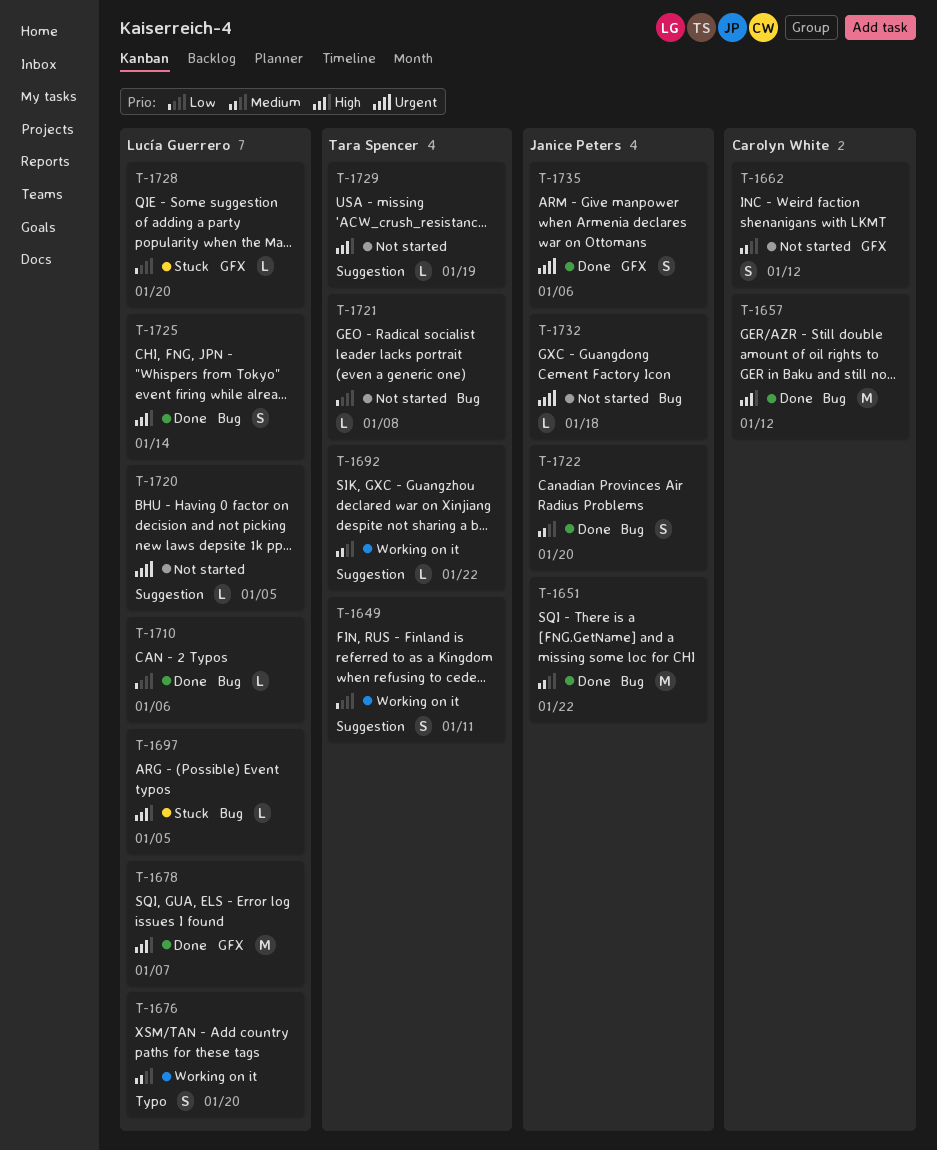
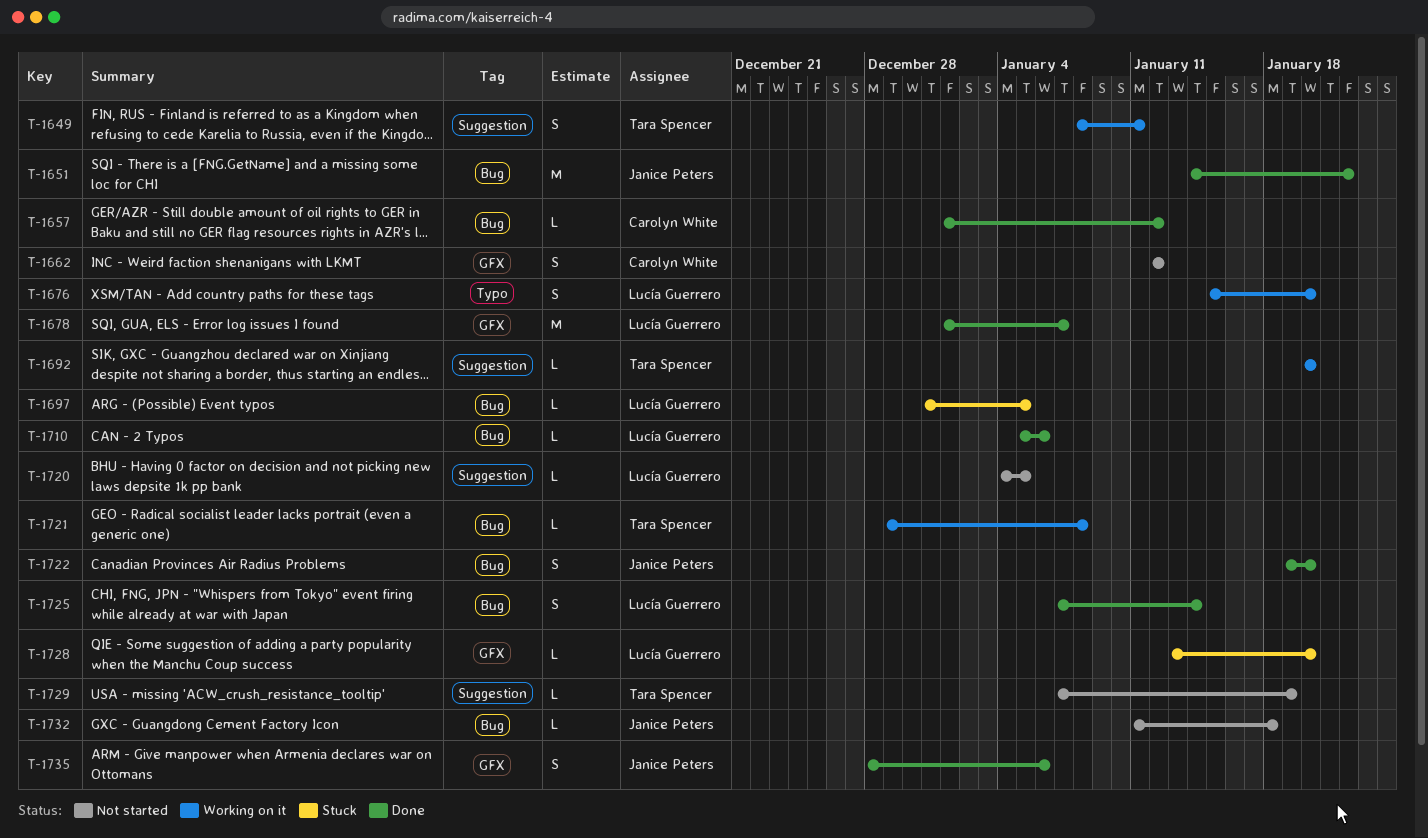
T-1657, estimate: M -> L
T-1692, due: Jan 22 -> Jan 20
T-1721, status: Not started -> Working on it

